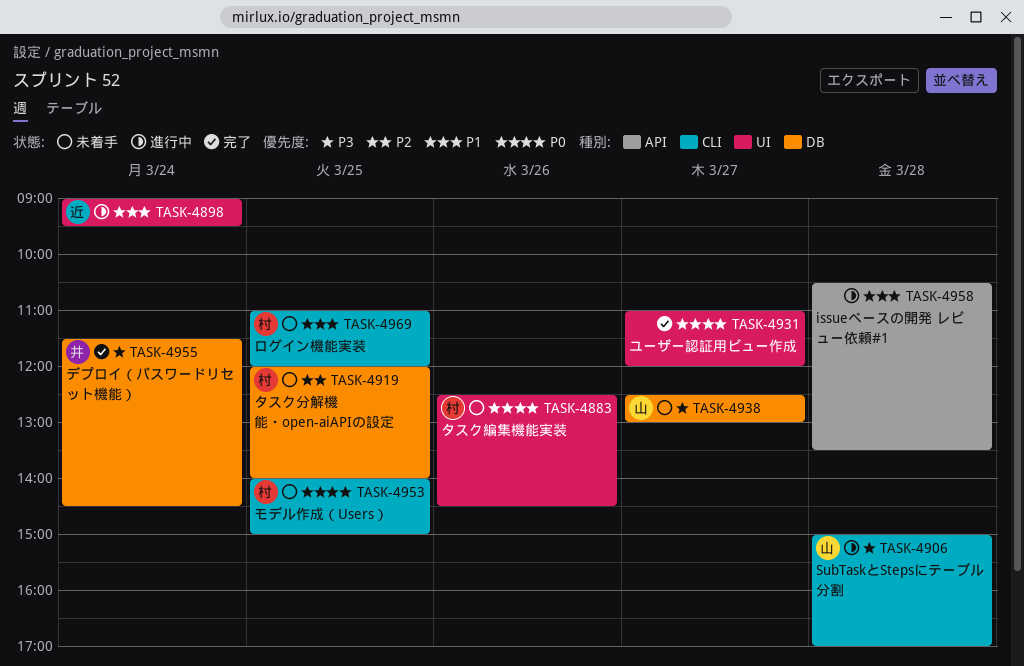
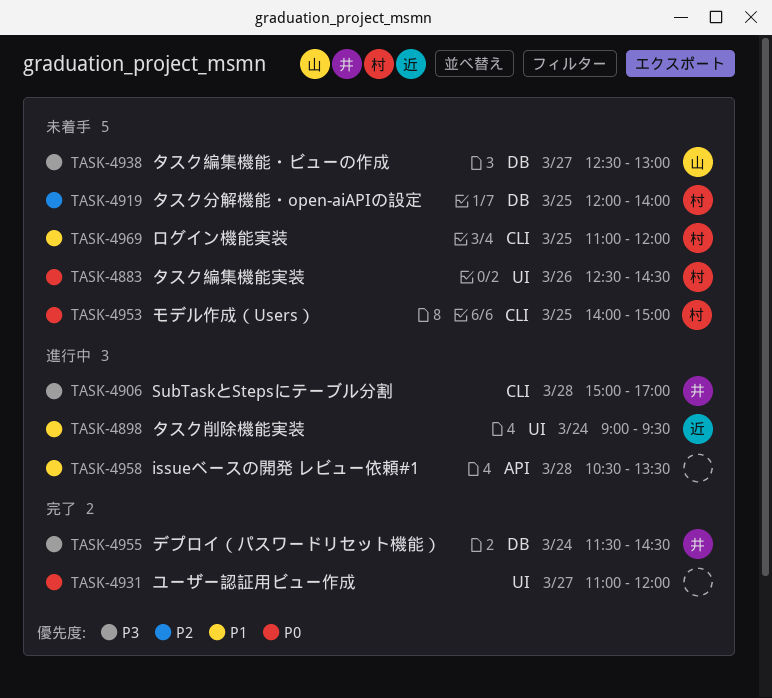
TASK-4906, owner: 山 -> 井

